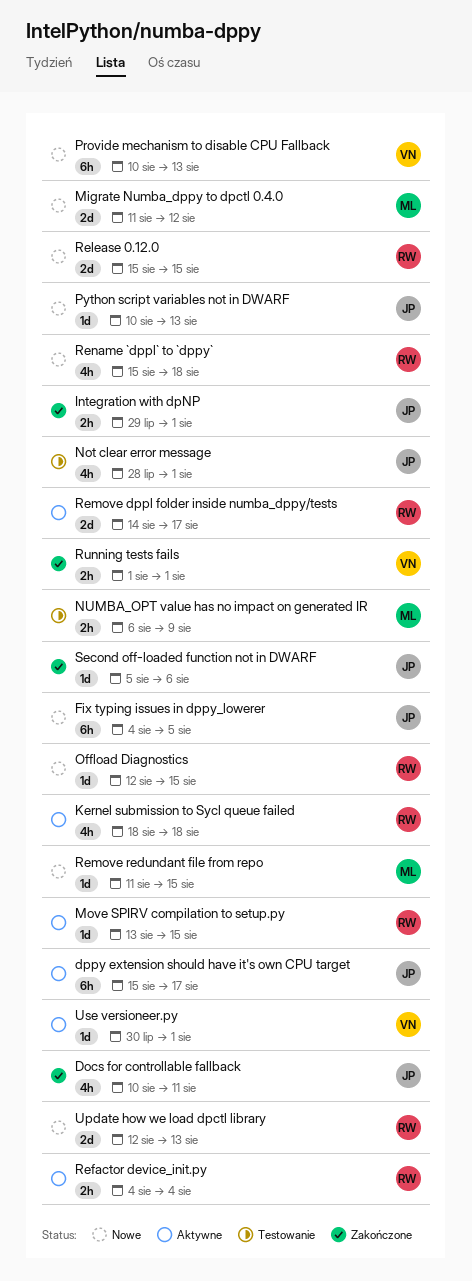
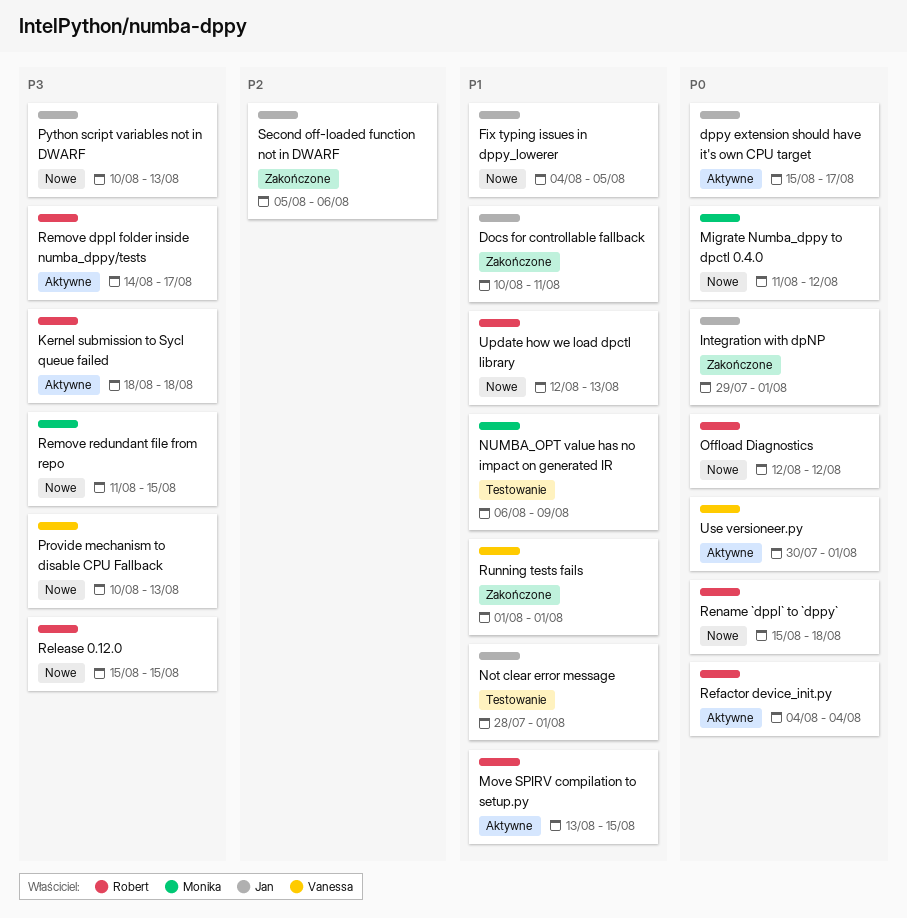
Offload Diagnostics, due: Aug 15 -> Aug 12

